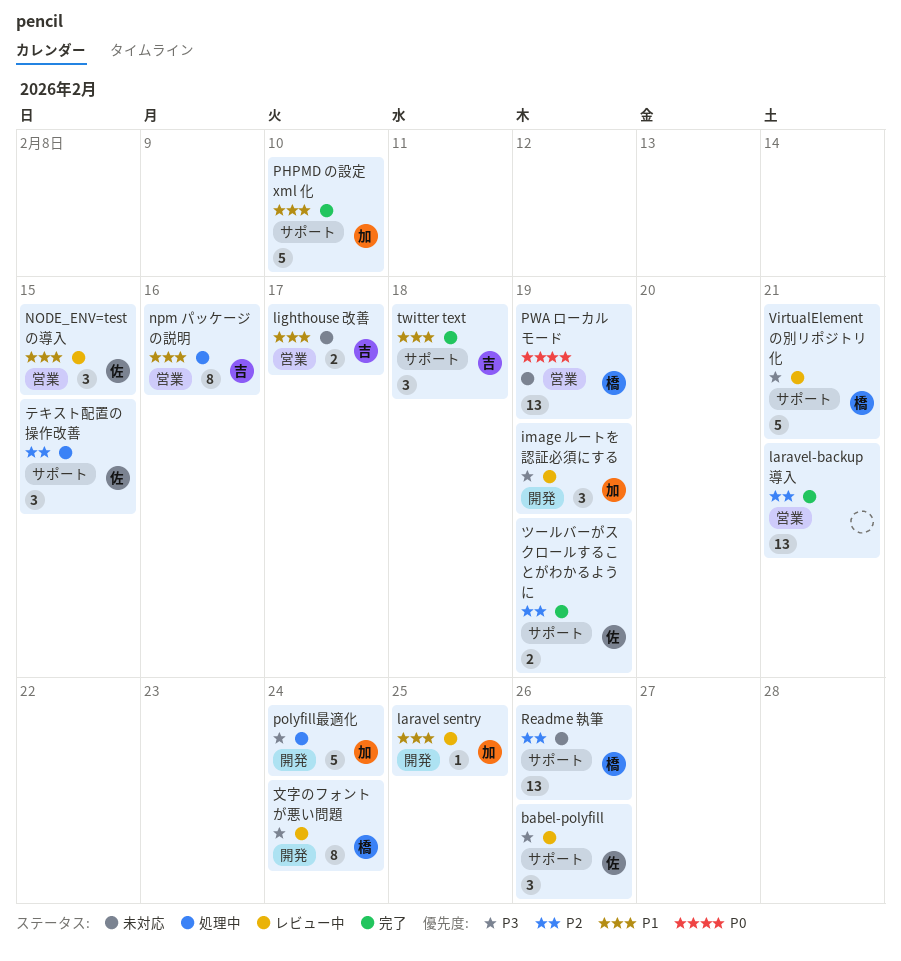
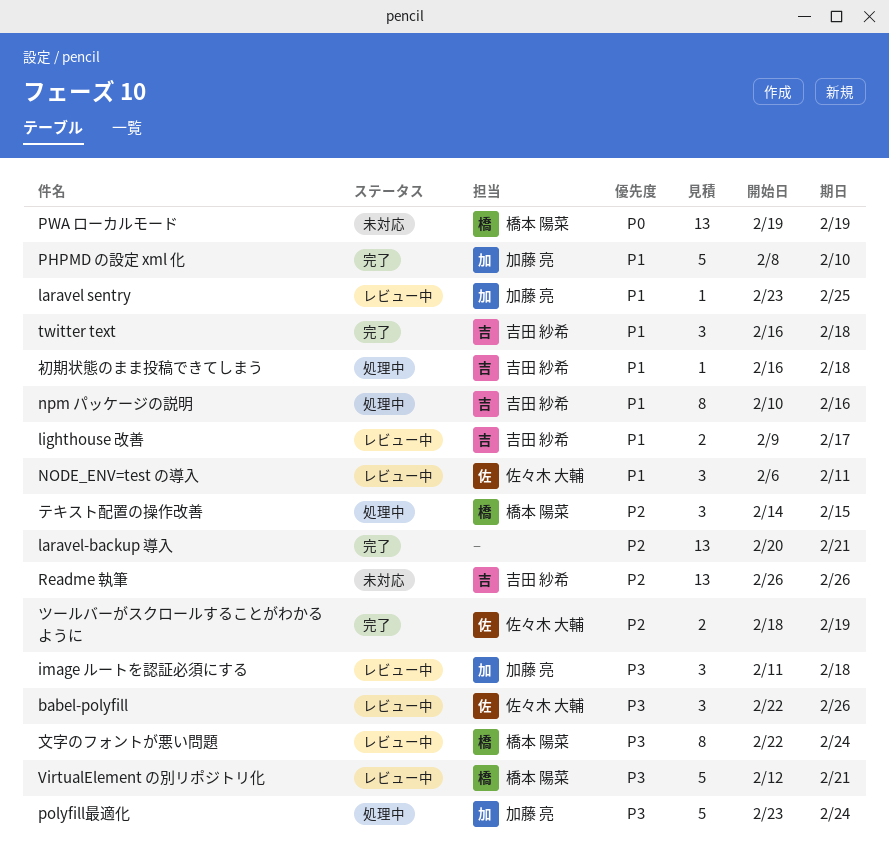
image ルートを認証必須にする, due: Feb 19 -> Feb 18
lighthouse 改善, status: 未対応 -> レビュー中
NODE_ENV=test の導入, due: Feb 15 -> Feb 11
Readme 執筆, owner: 橋本 陽菜 -> 吉田 紗希
テキスト配置の操作改善, owner: 佐々木 大輔 -> 橋本 陽菜
初期状態のまま投稿できてしまう: none -> present

